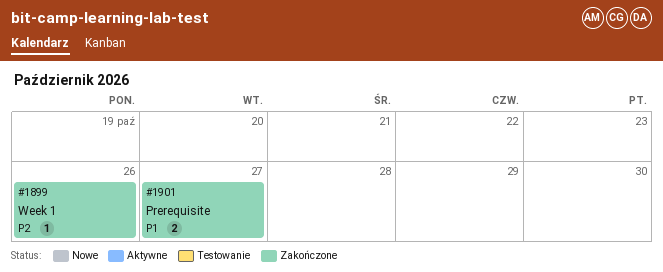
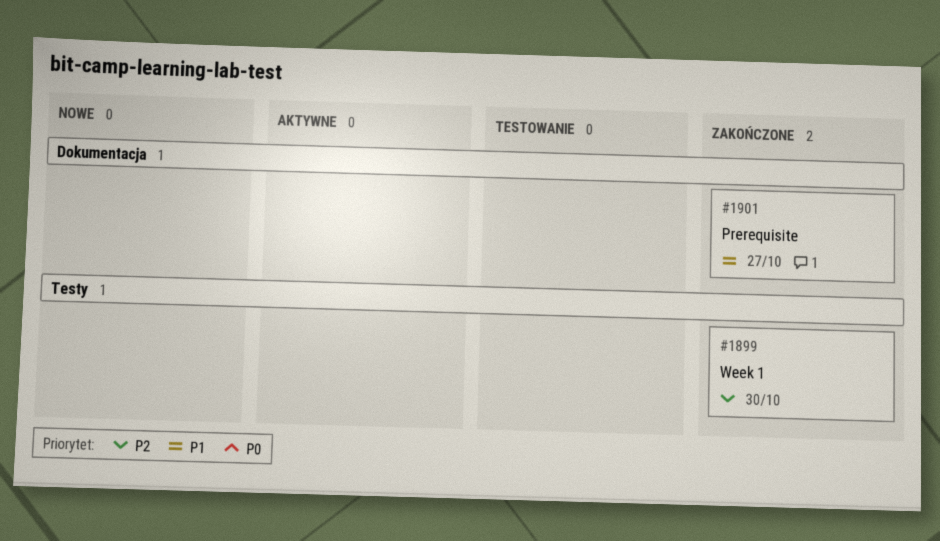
#1899, due: Oct 26 -> Oct 30

